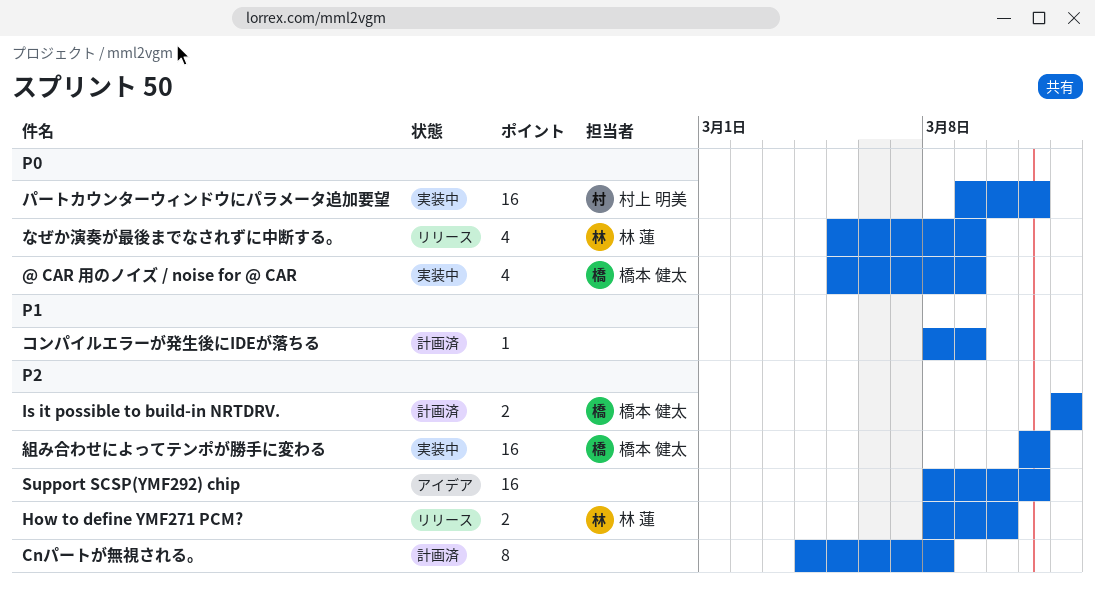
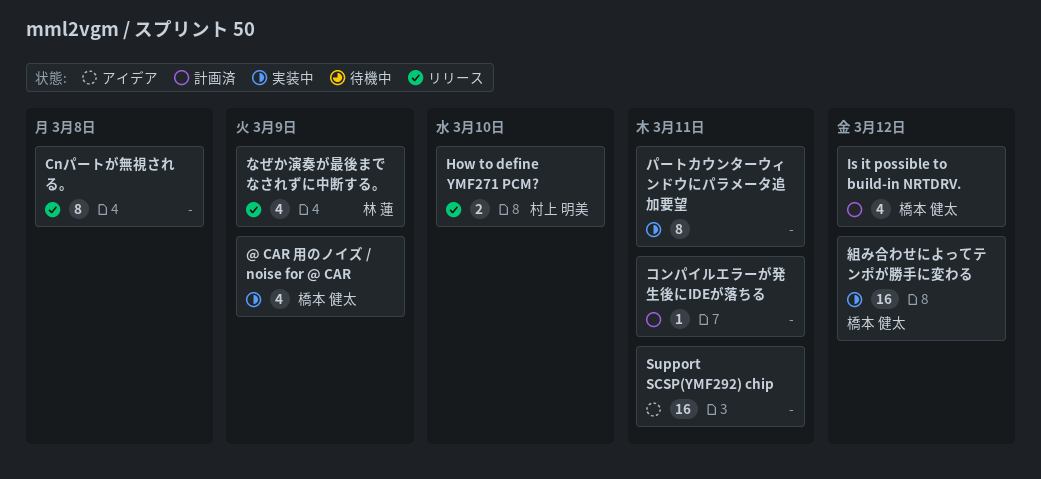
Cnパートが無視される。, status: 計画済 -> リリース
How to define YMF271 PCM?, owner: 林 蓮 -> 村上 明美
Is it possible to build-in NRTDRV., estimate: 2 -> 4
コンパイルエラーが発生後にIDEが落ちる, due: Mar 9 -> Mar 11
パートカウンターウィンドウにパラメータ追加要望, owner: 村上 明美 -> none
パートカウンターウィンドウにパラメータ追加要望, estimate: 16 -> 8
組み合わせによってテンポが勝手に変わる, due: Mar 11 -> Mar 12

